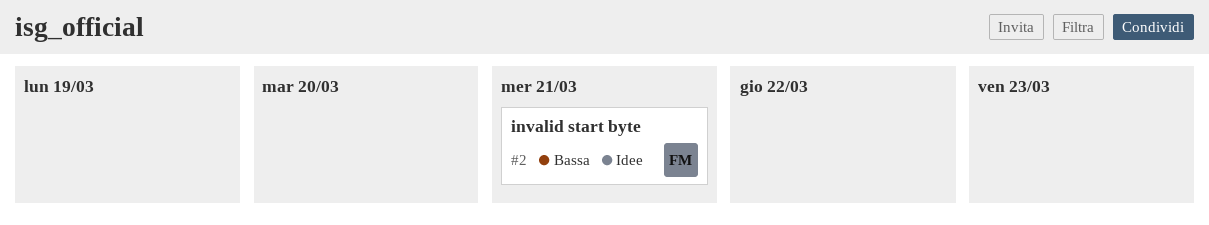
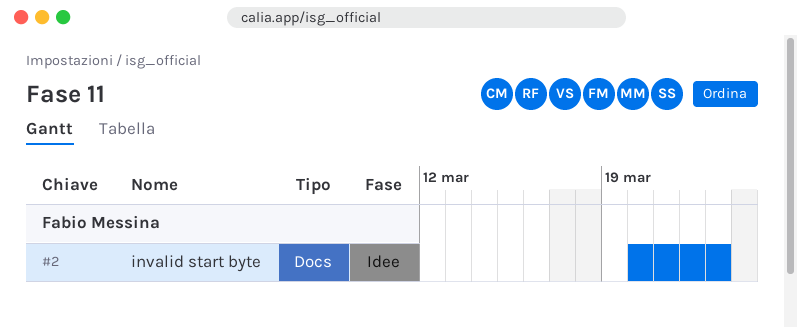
#2, due: Mar 21 -> Mar 23

